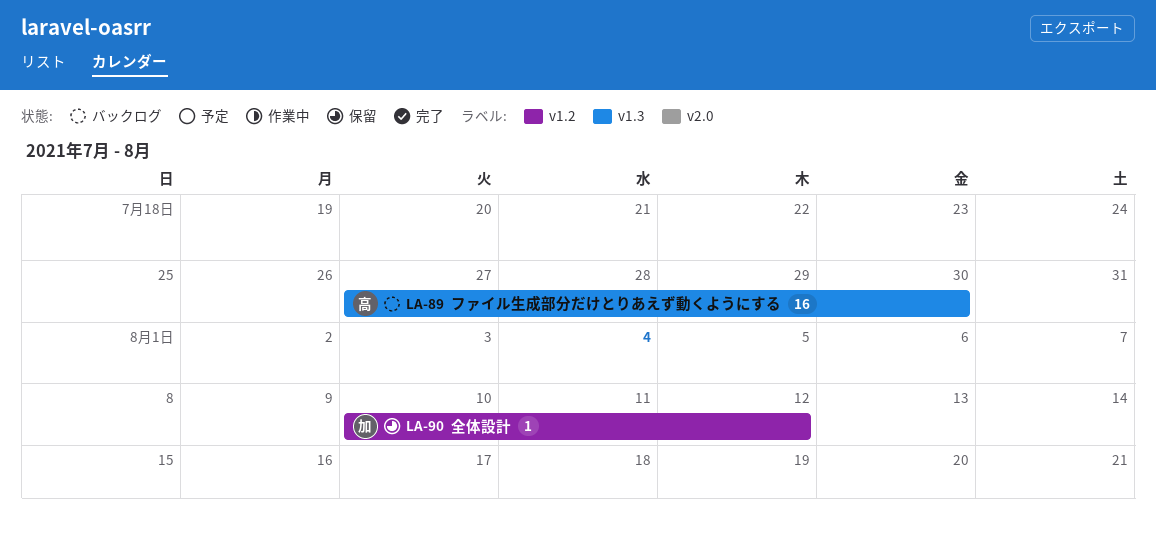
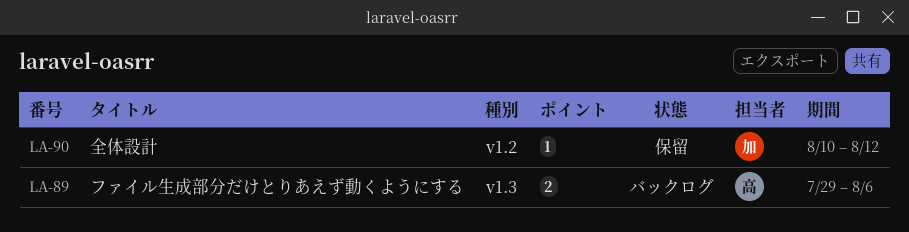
LA-89, estimate: 16 -> 2
LA-89, start: Jul 27 -> Jul 29
LA-89, due: Jul 30 -> Aug 6

